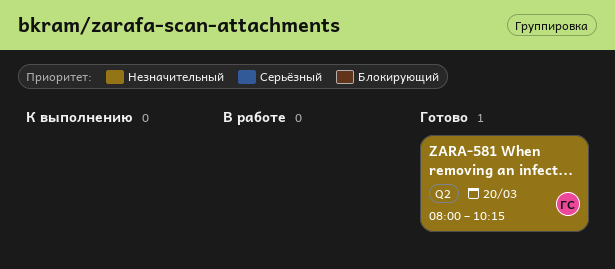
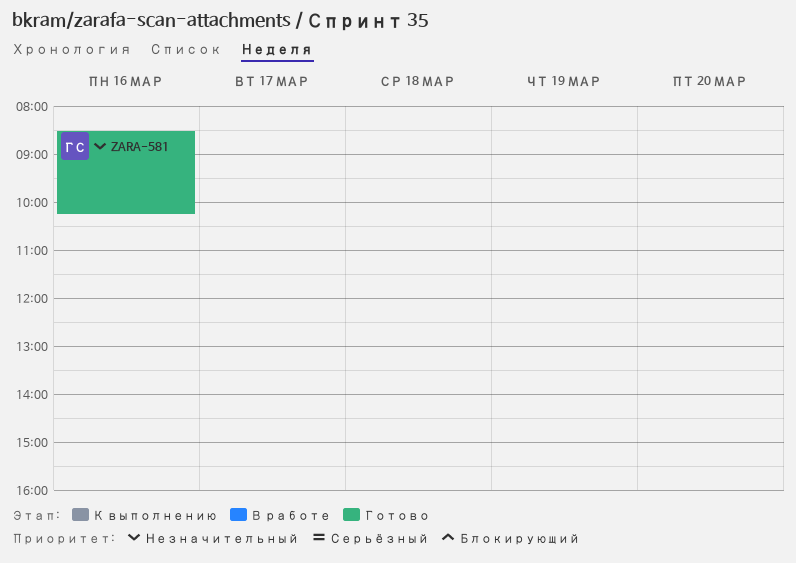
ZARA-581, day: Mar 20 -> Mar 16
ZARA-581, begins: 08:00 -> 08:30

